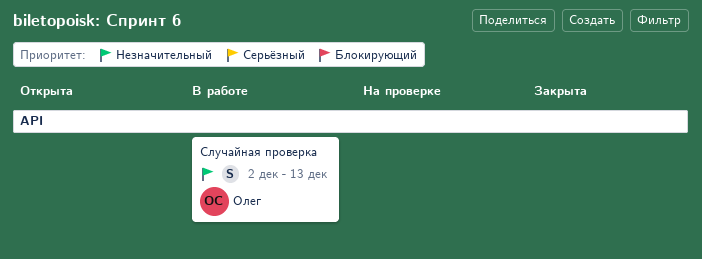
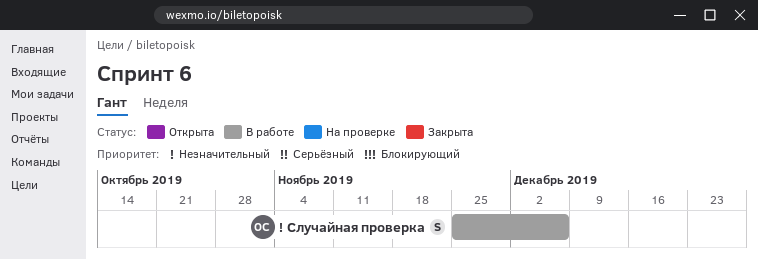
Случайная проверка, start: Dec 2 -> Nov 25
Случайная проверка, due: Dec 13 -> Dec 6

